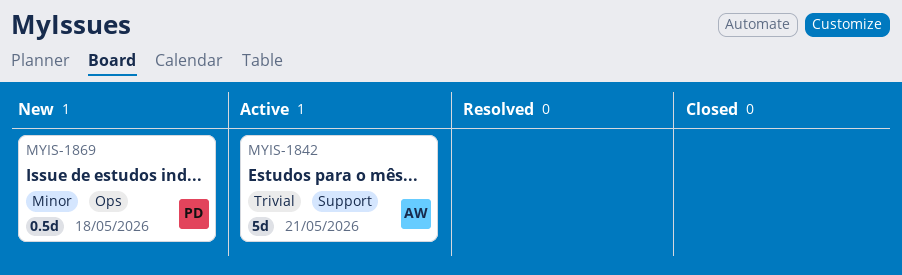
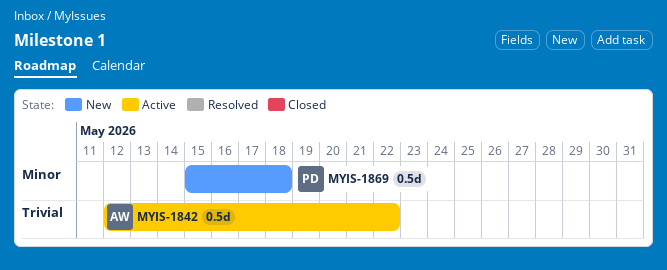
MYIS-1842, estimate: 5d -> 0.5d
MYIS-1842, due: May 21 -> May 22

